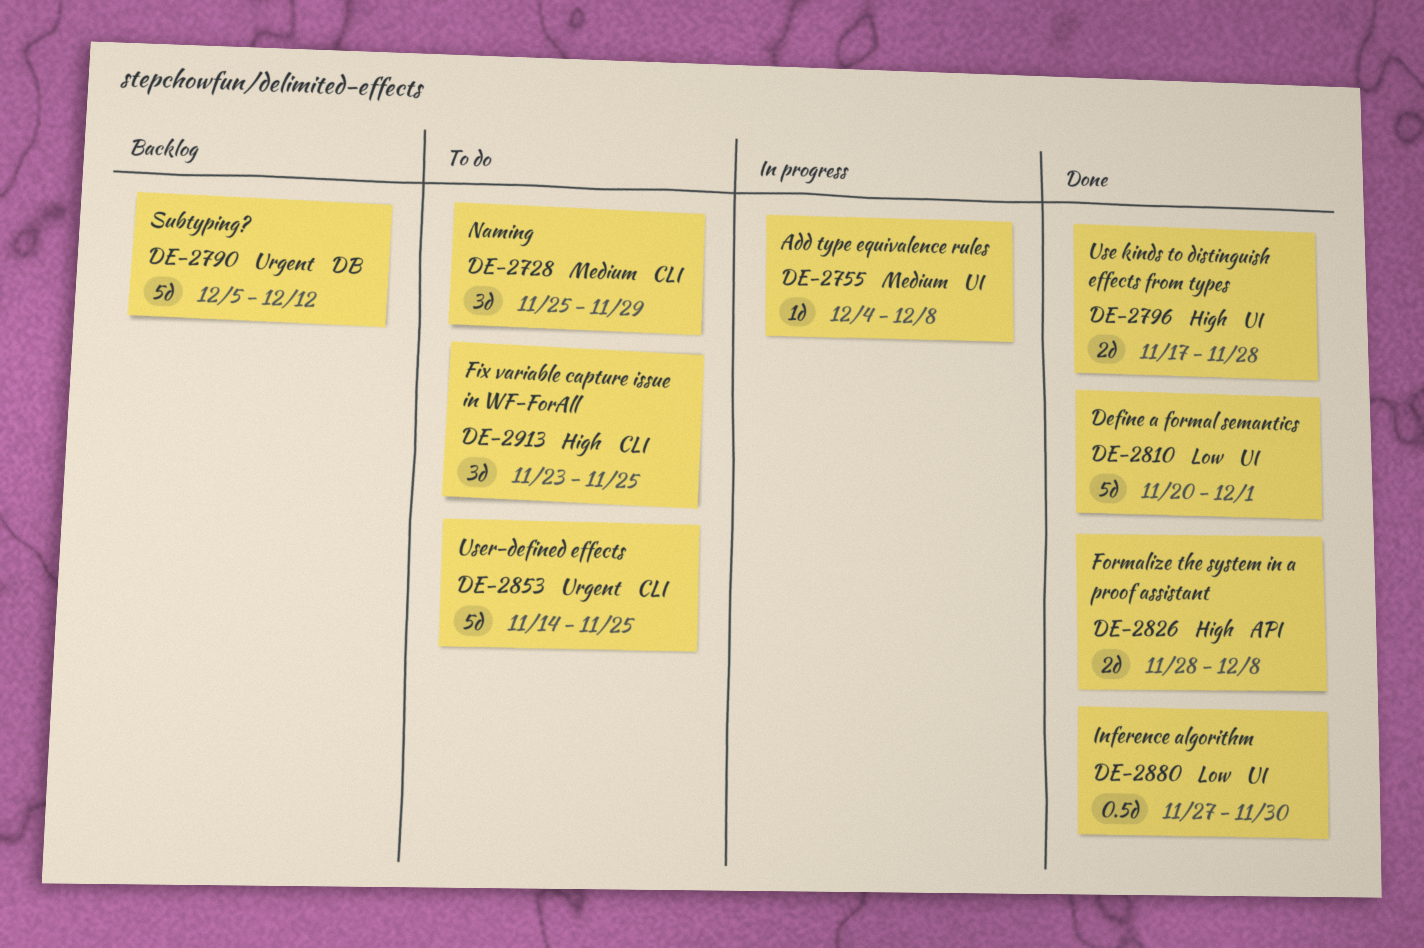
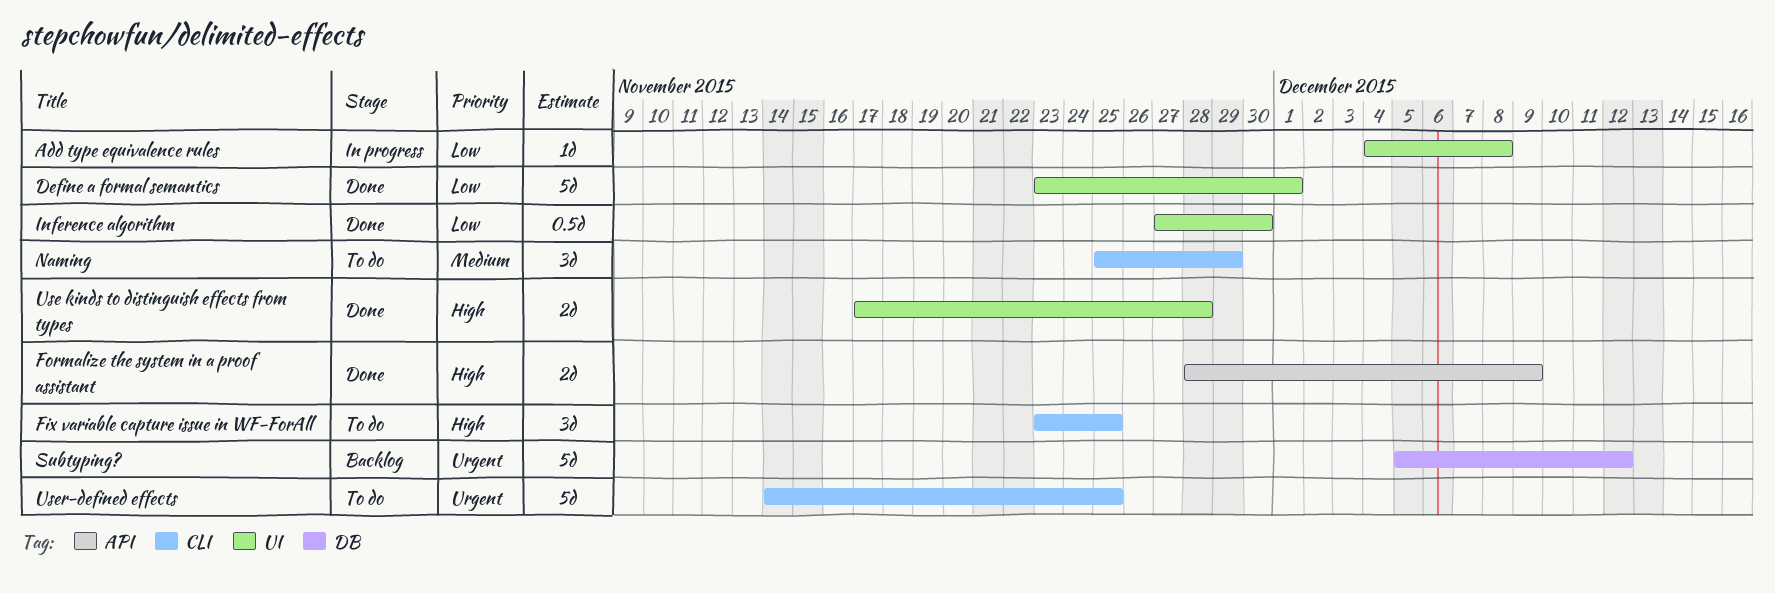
Add type equivalence rules, priority: Medium -> Low
Define a formal semantics, start: Nov 20 -> Nov 23
Formalize the system in a proof assistant, due: Dec 8 -> Dec 9

